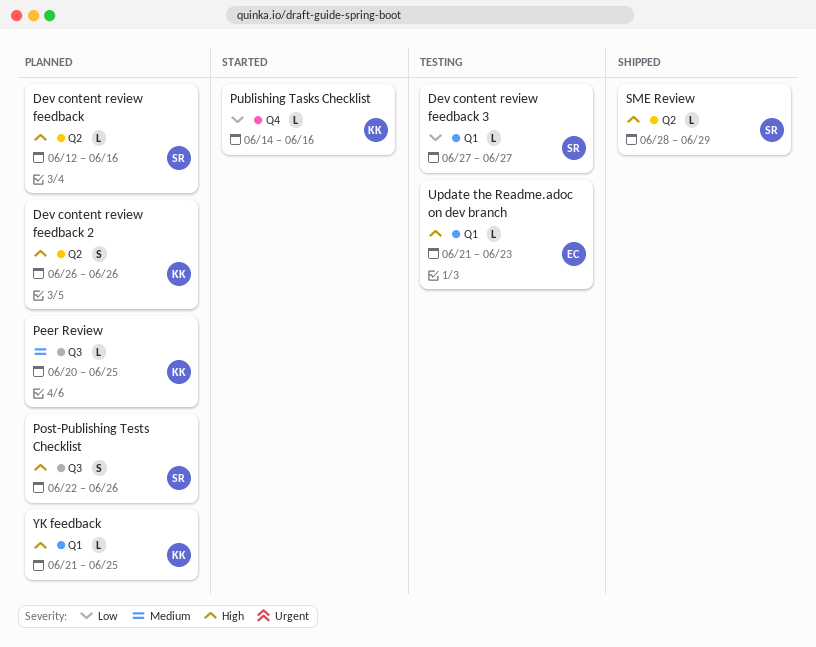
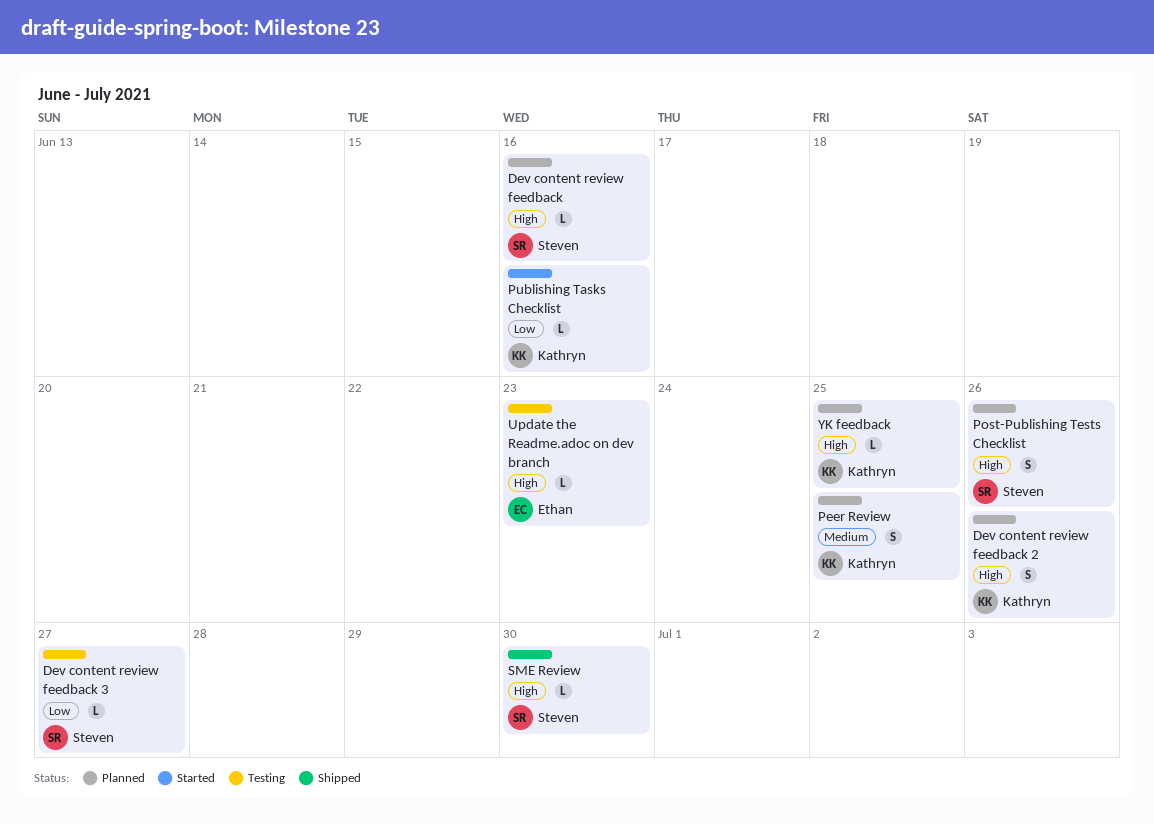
Peer Review, estimate: L -> S
SME Review, due: Jun 29 -> Jun 30

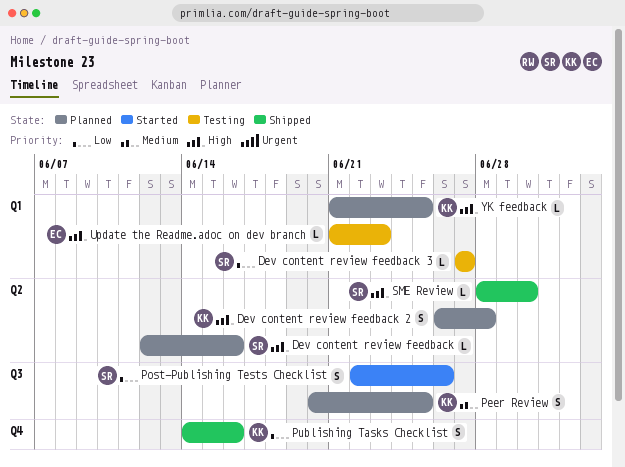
Dev content review feedback 2, due: Jun 26 -> Jun 28
Post-Publishing Tests Checklist, status: Planned -> Started
Post-Publishing Tests Checklist, priority: High -> Low
Publishing Tasks Checklist, status: Started -> Shipped
Publishing Tasks Checklist, estimate: L -> S

